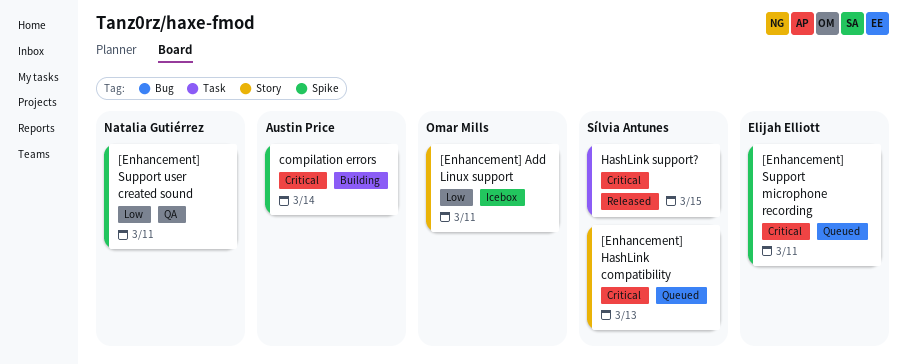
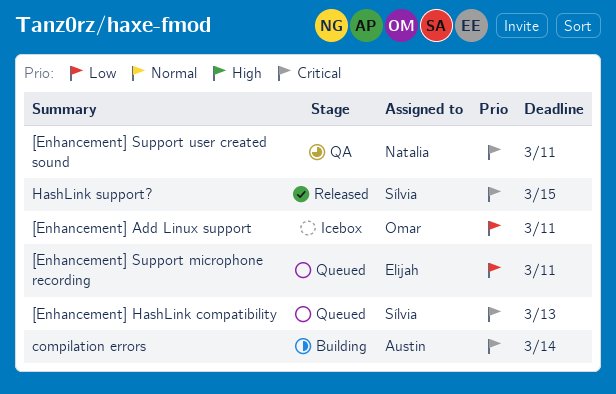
[Enhancement] Support microphone recording, priority: Critical -> Low
[Enhancement] Support user created sound, priority: Low -> Critical

